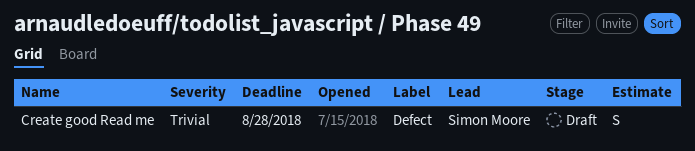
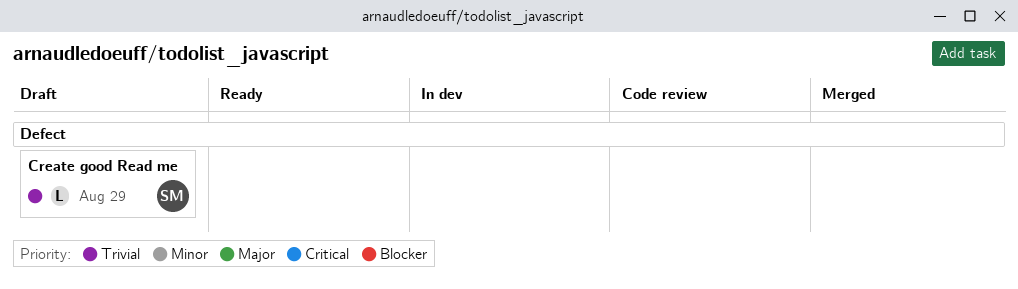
Create good Read me, estimate: S -> L
Create good Read me, due: Aug 28 -> Aug 29

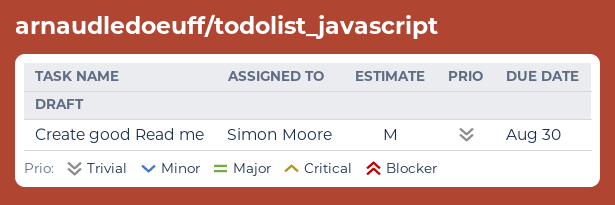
Create good Read me, estimate: L -> M
Create good Read me, due: Aug 29 -> Aug 30

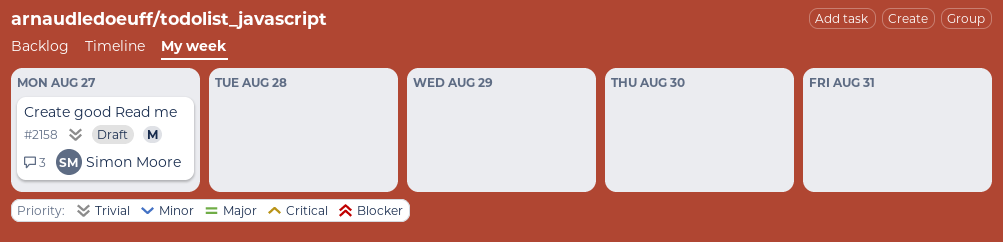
Create good Read me, due: Aug 30 -> Aug 27

